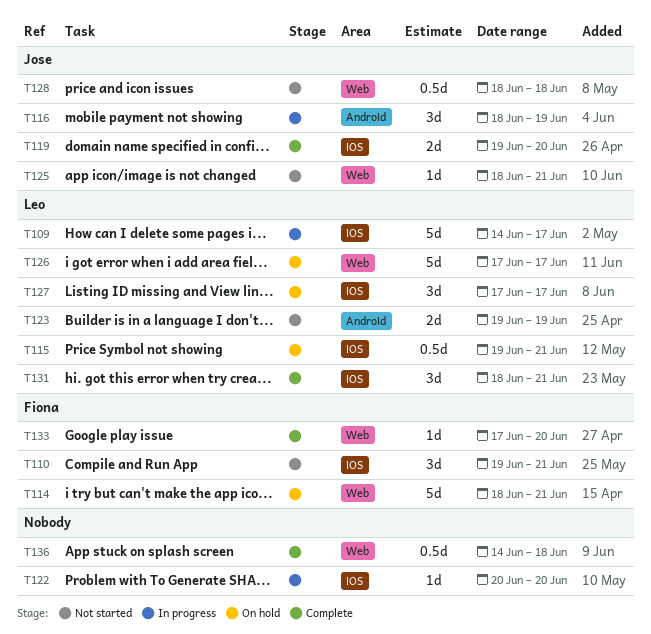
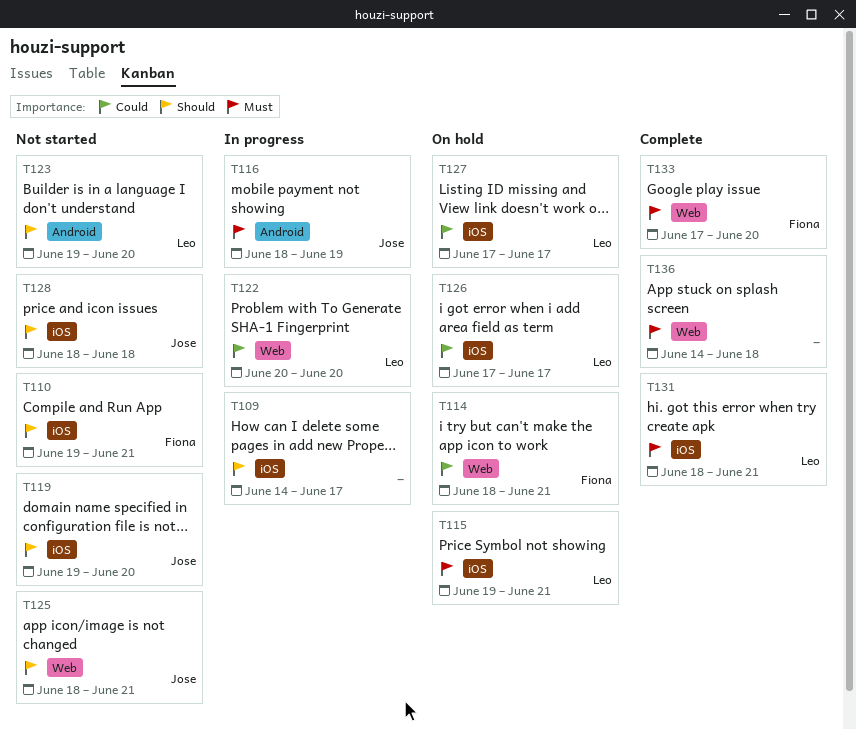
T109, owner: Leo -> none
T119, status: Complete -> Not started
T122, owner: none -> Leo
T122, label: iOS -> Web
T123, due: Jun 19 -> Jun 20
T126, label: Web -> iOS
T128, label: Web -> iOS

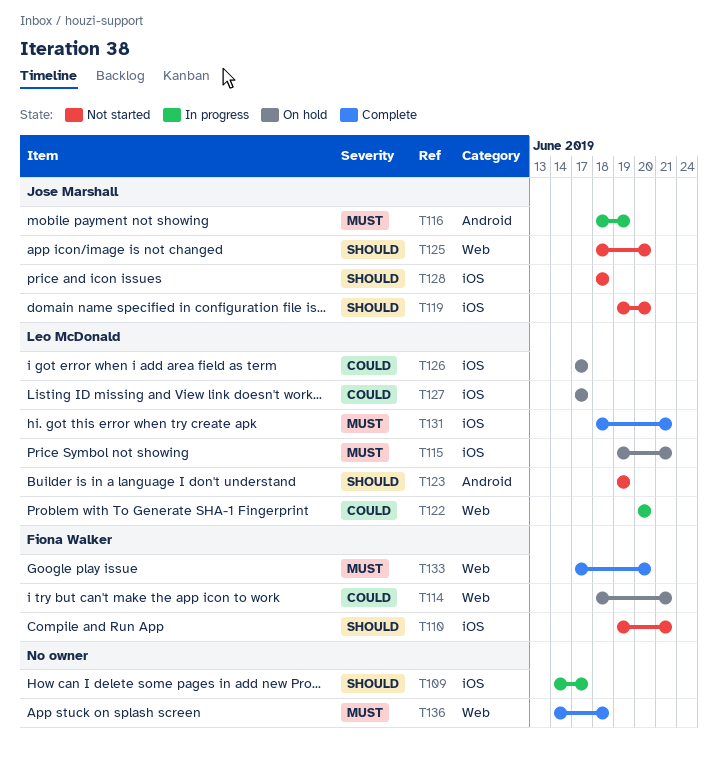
T123, due: Jun 20 -> Jun 19
T125, due: Jun 21 -> Jun 20

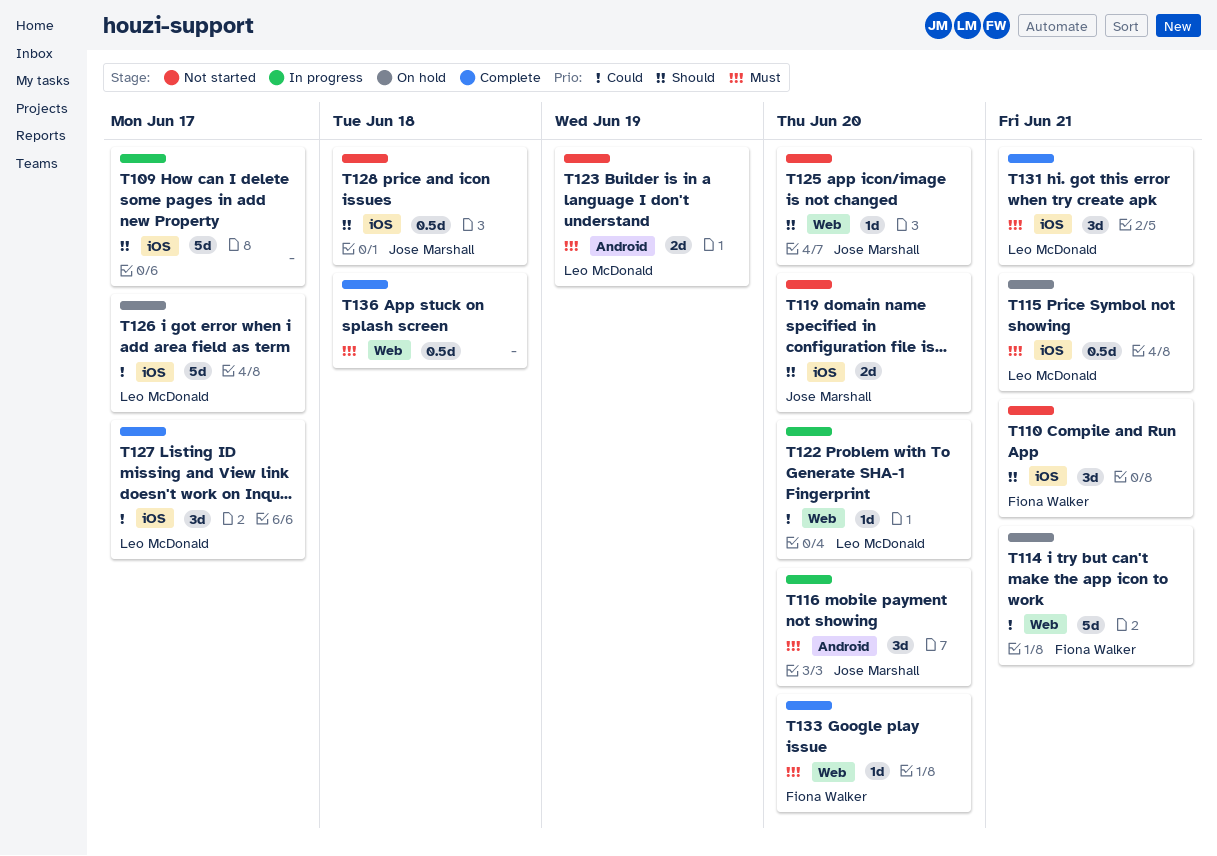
T116, due: Jun 19 -> Jun 20
T123, priority: Should -> Must
T127, status: On hold -> Complete

